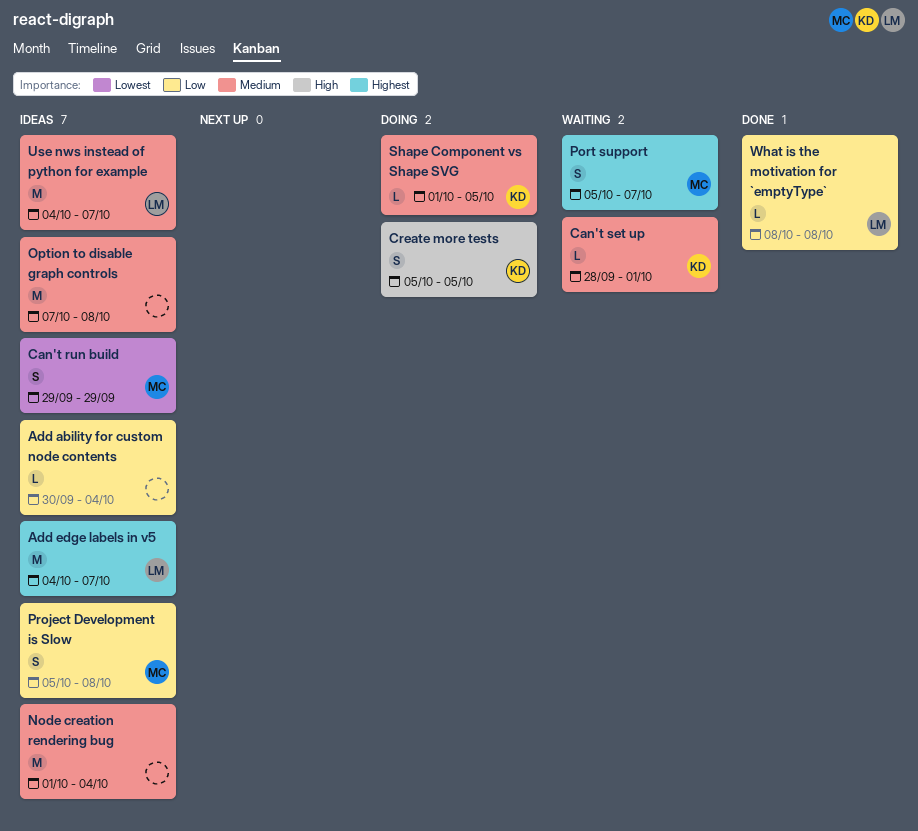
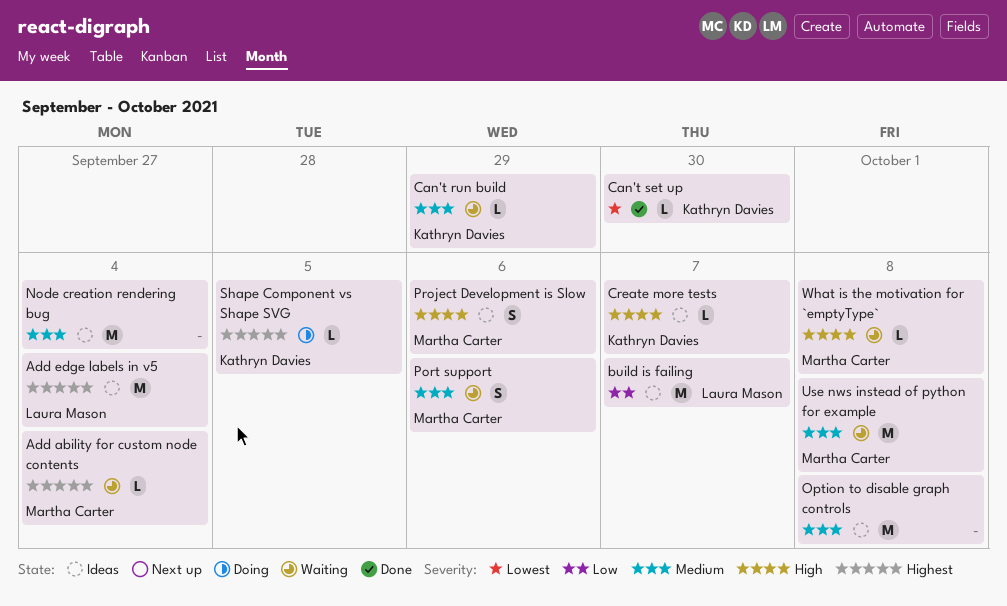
Add ability for custom node contents, status: Ideas -> Waiting
Add ability for custom node contents, owner: none -> Martha Carter
Add ability for custom node contents, priority: Low -> Highest
Add edge labels in v5, due: Oct 7 -> Oct 4
build is failing: none -> present
Can't run build, status: Ideas -> Waiting
Can't run build, owner: Martha Carter -> Kathryn Davies
Can't run build, priority: Lowest -> Medium
Can't run build, estimate: S -> L
Can't set up, status: Waiting -> Done
Can't set up, priority: Medium -> Lowest
Can't set up, due: Oct 1 -> Sep 30
Create more tests, status: Doing -> Ideas
Create more tests, estimate: S -> L
Create more tests, due: Oct 5 -> Oct 7
Port support, priority: Highest -> Medium
Port support, due: Oct 7 -> Oct 6
Project Development is Slow, priority: Low -> High
Project Development is Slow, due: Oct 8 -> Oct 6
Shape Component vs Shape SVG, priority: Medium -> Highest
Use nws instead of python for example, status: Ideas -> Waiting
Use nws instead of python for example, owner: Laura Mason -> Martha Carter
Use nws instead of python for example, due: Oct 7 -> Oct 8
What is the motivation for `emptyType`, status: Done -> Waiting
What is the motivation for `emptyType`, owner: Laura Mason -> Martha Carter
What is the motivation for `emptyType`, priority: Low -> High

